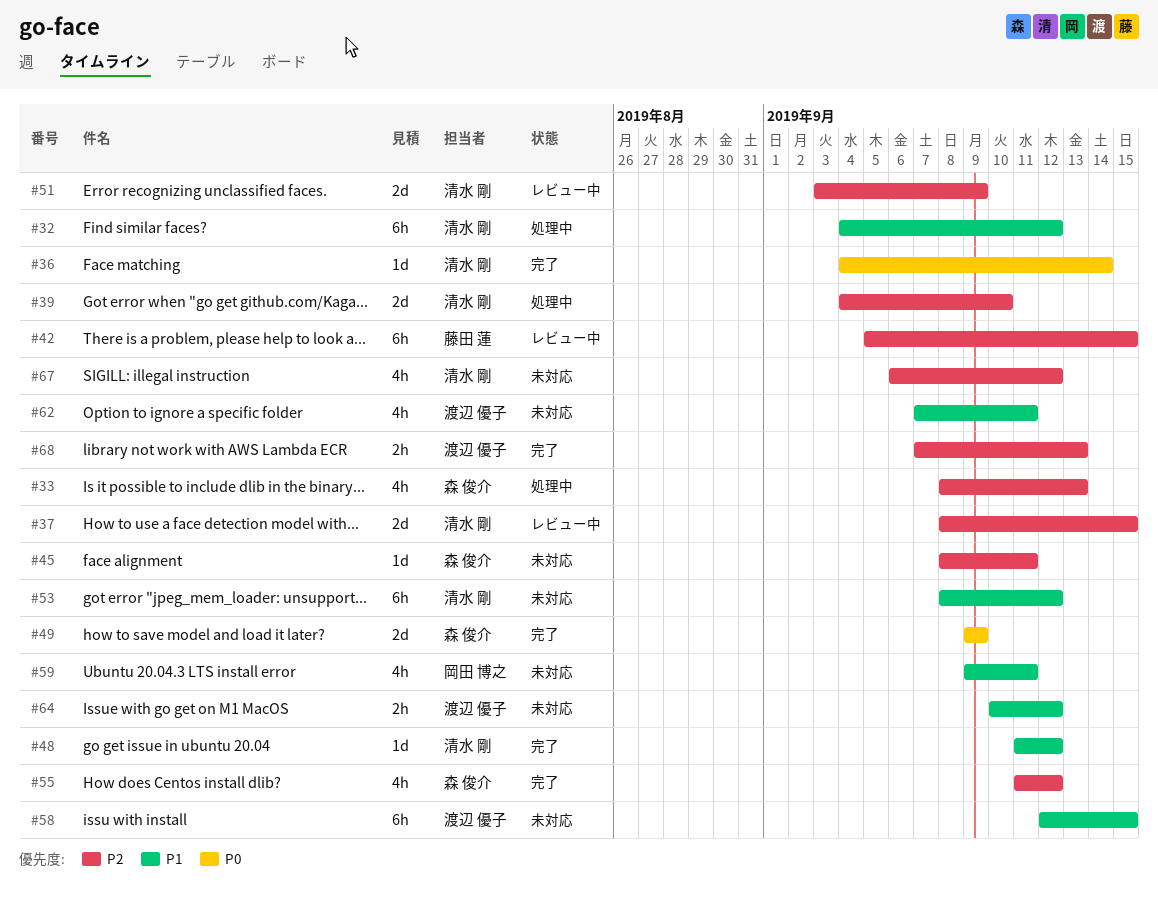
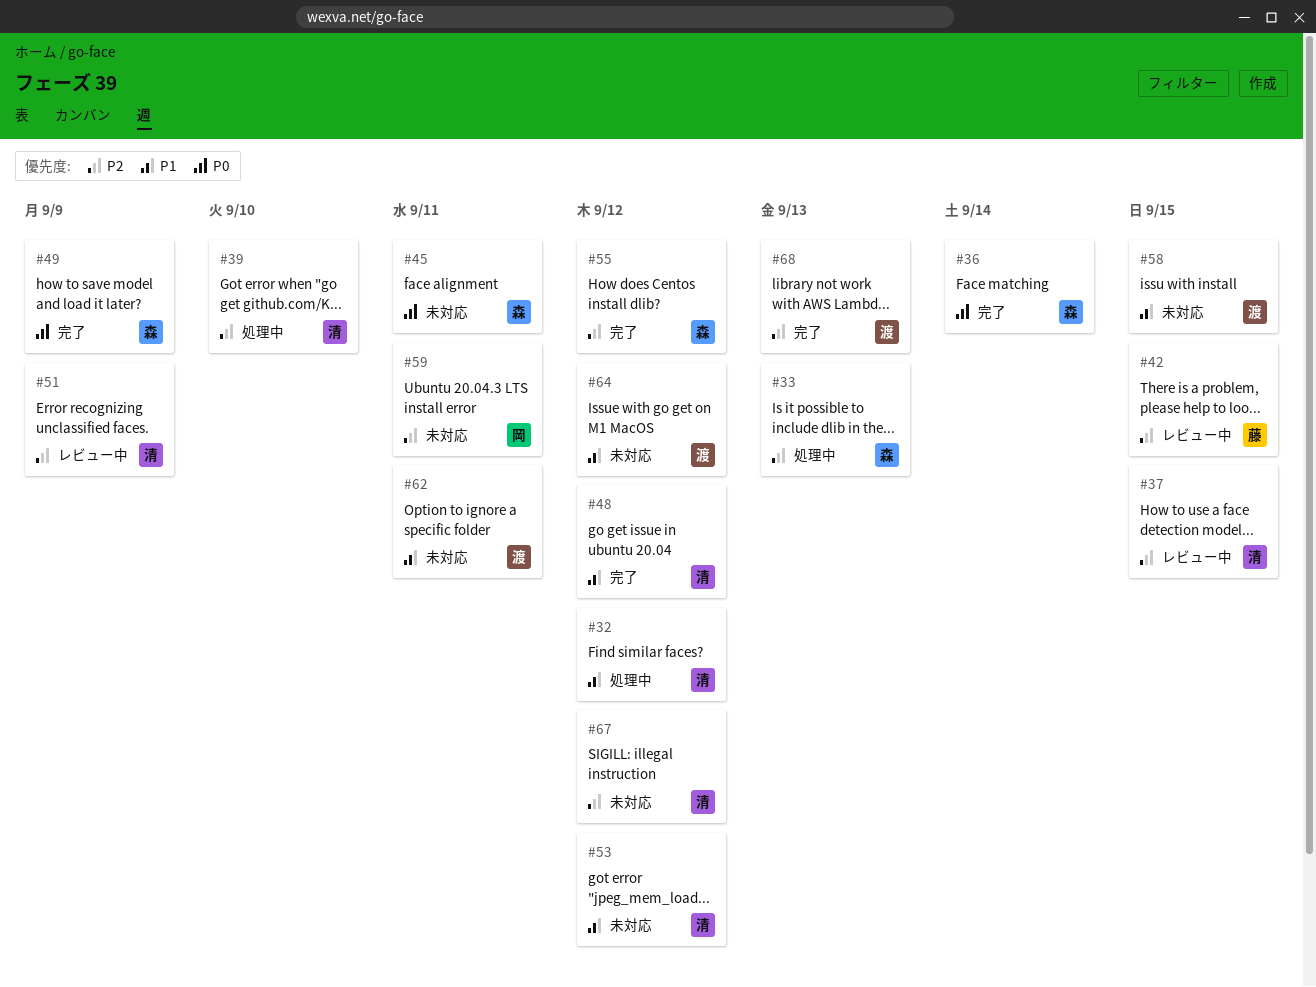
#36, owner: 清水 剛 -> 森 俊介
#45, priority: P2 -> P0
#59, priority: P1 -> P2

